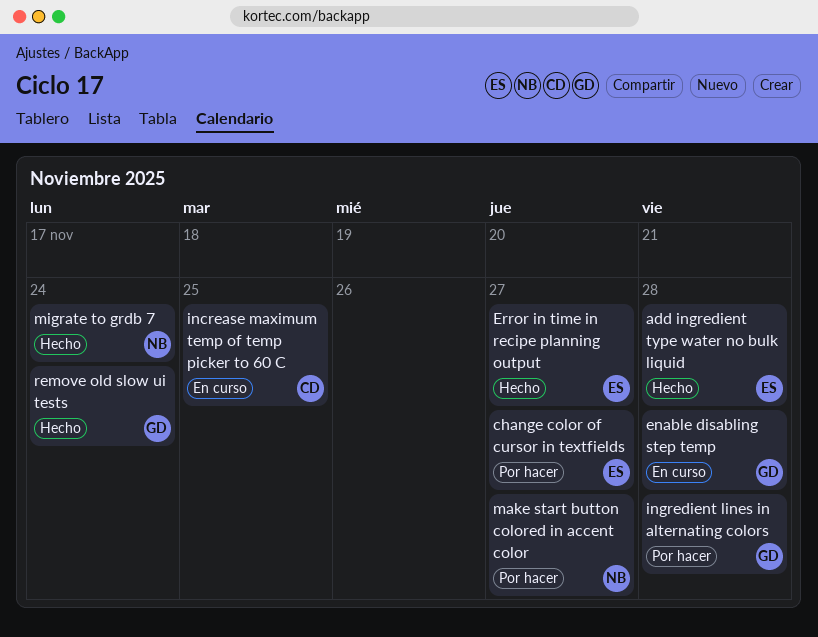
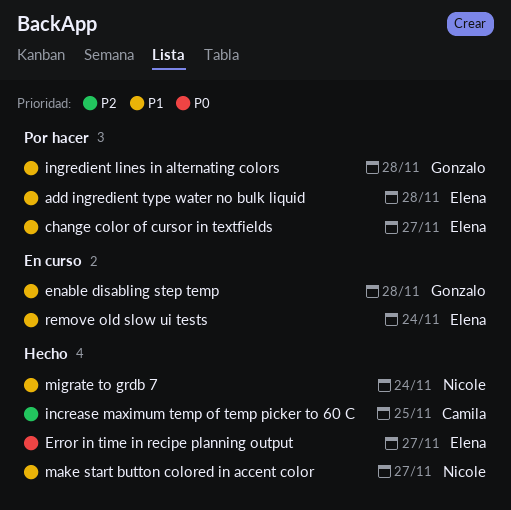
add ingredient type water no bulk liquid, status: Hecho -> Por hacer
increase maximum temp of temp picker to 60 C, status: En curso -> Hecho
make start button colored in accent color, status: Por hacer -> Hecho
remove old slow ui tests, status: Hecho -> En curso
remove old slow ui tests, owner: Gonzalo -> Elena

